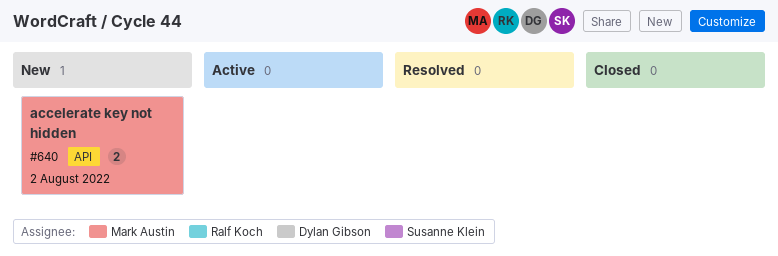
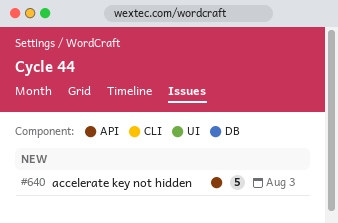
#640, estimate: 2 -> 5
#640, due: Aug 2 -> Aug 3

